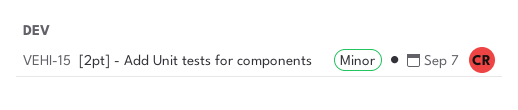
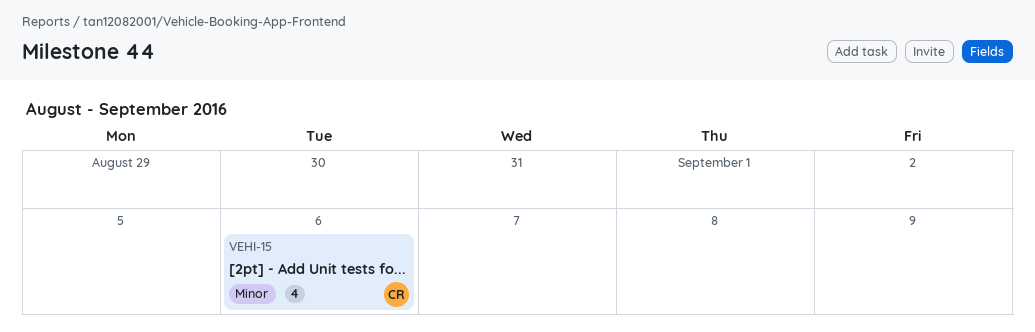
VEHI-15, estimate: 1 -> 4
VEHI-15, due: Sep 7 -> Sep 6

